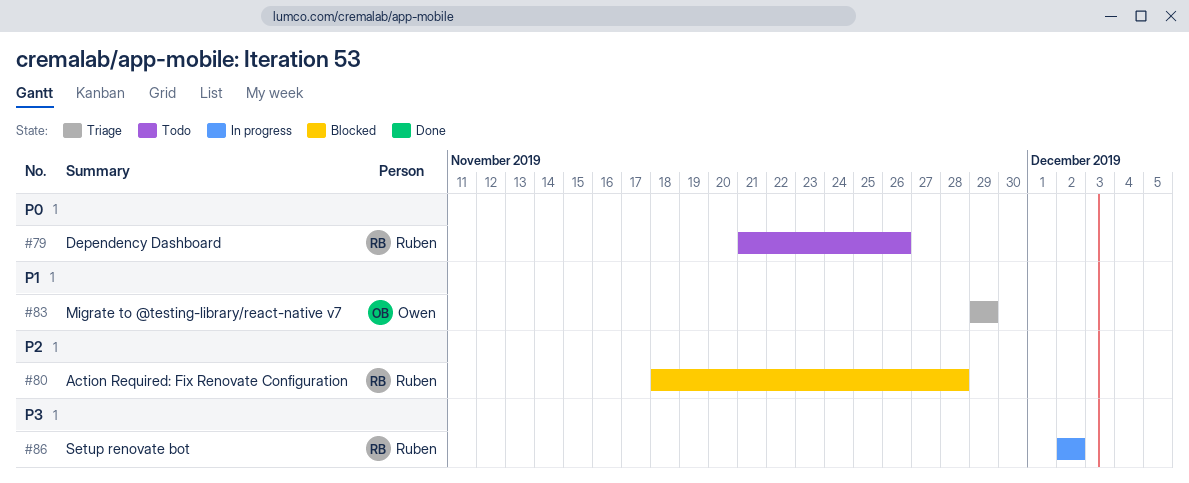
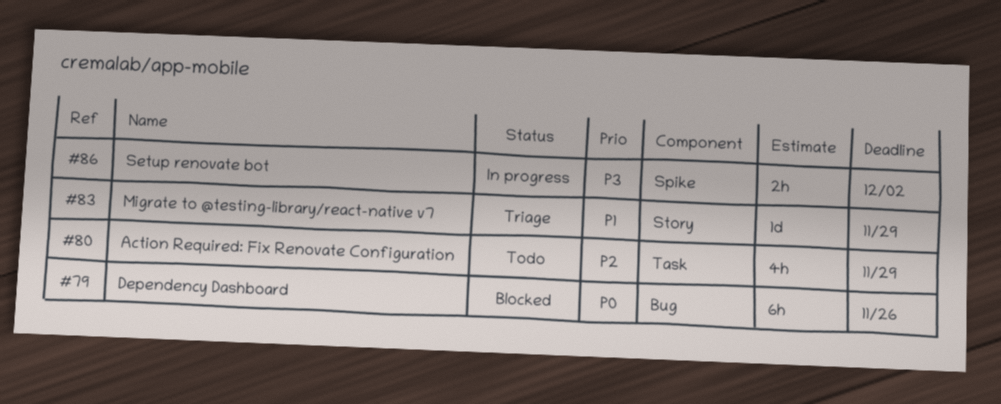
#79, status: Todo -> Blocked
#80, status: Blocked -> Todo
#80, due: Nov 28 -> Nov 29

